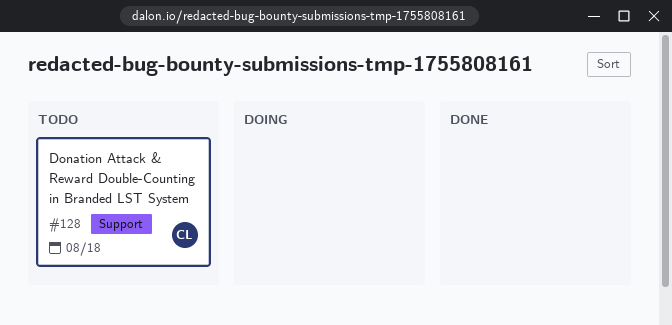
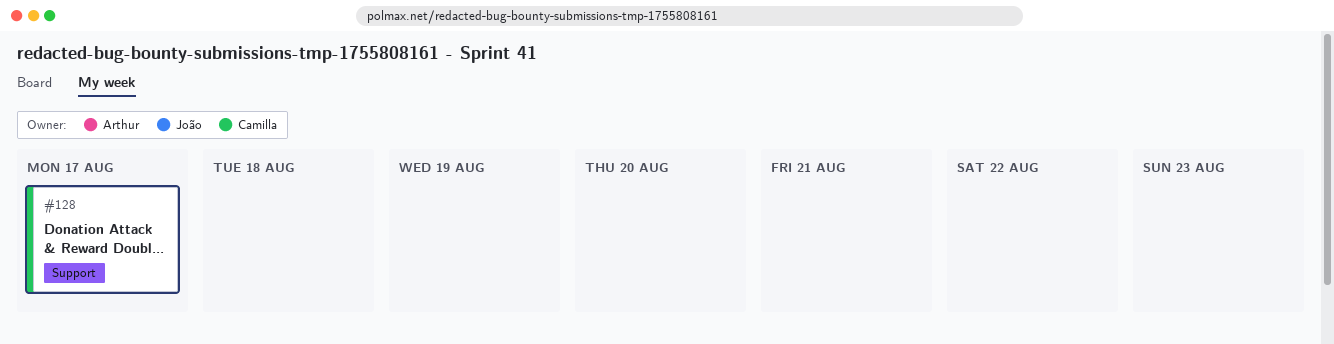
#128, due: Aug 18 -> Aug 17

